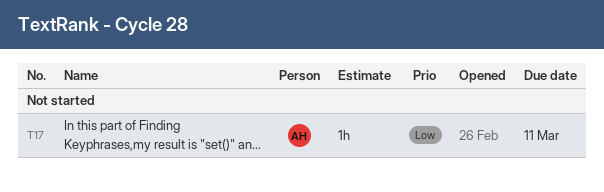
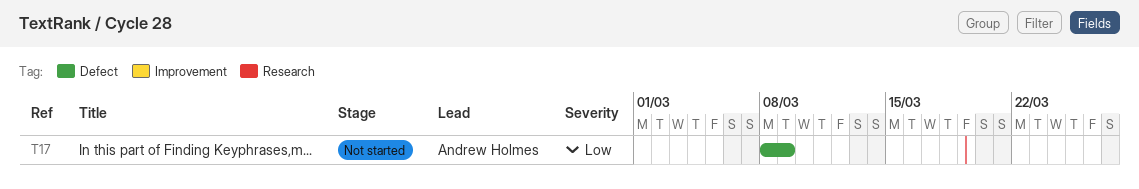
T17, due: Mar 11 -> Mar 9

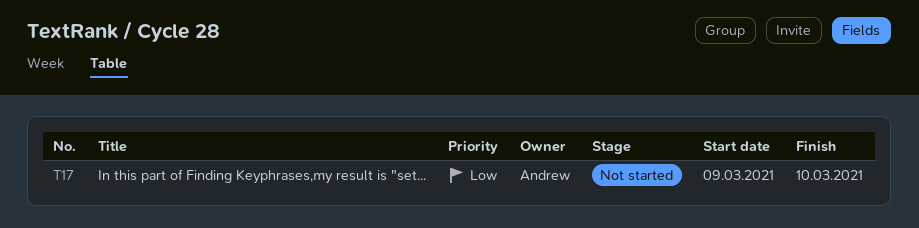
T17, start: Mar 8 -> Mar 9
T17, due: Mar 9 -> Mar 10

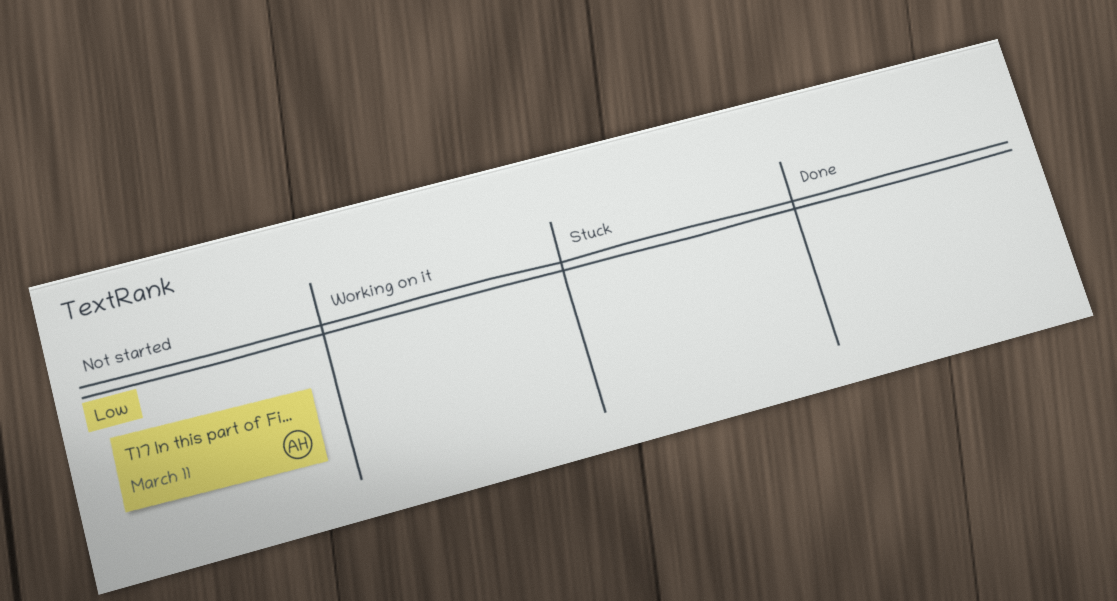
T17, due: Mar 10 -> Mar 11

